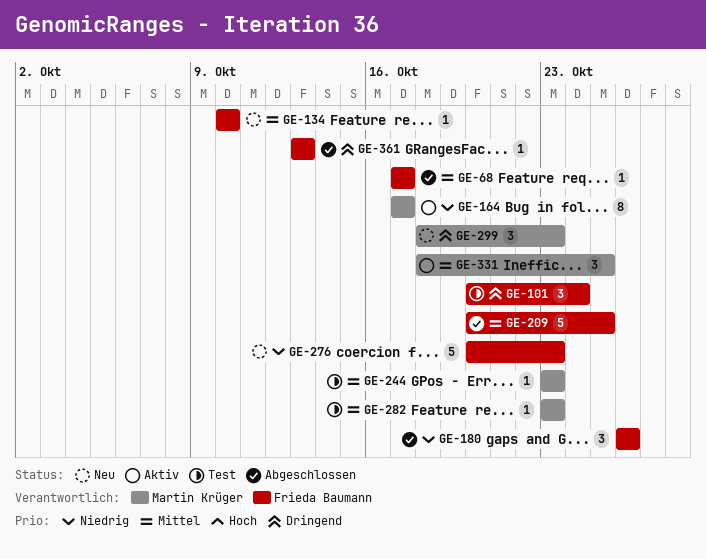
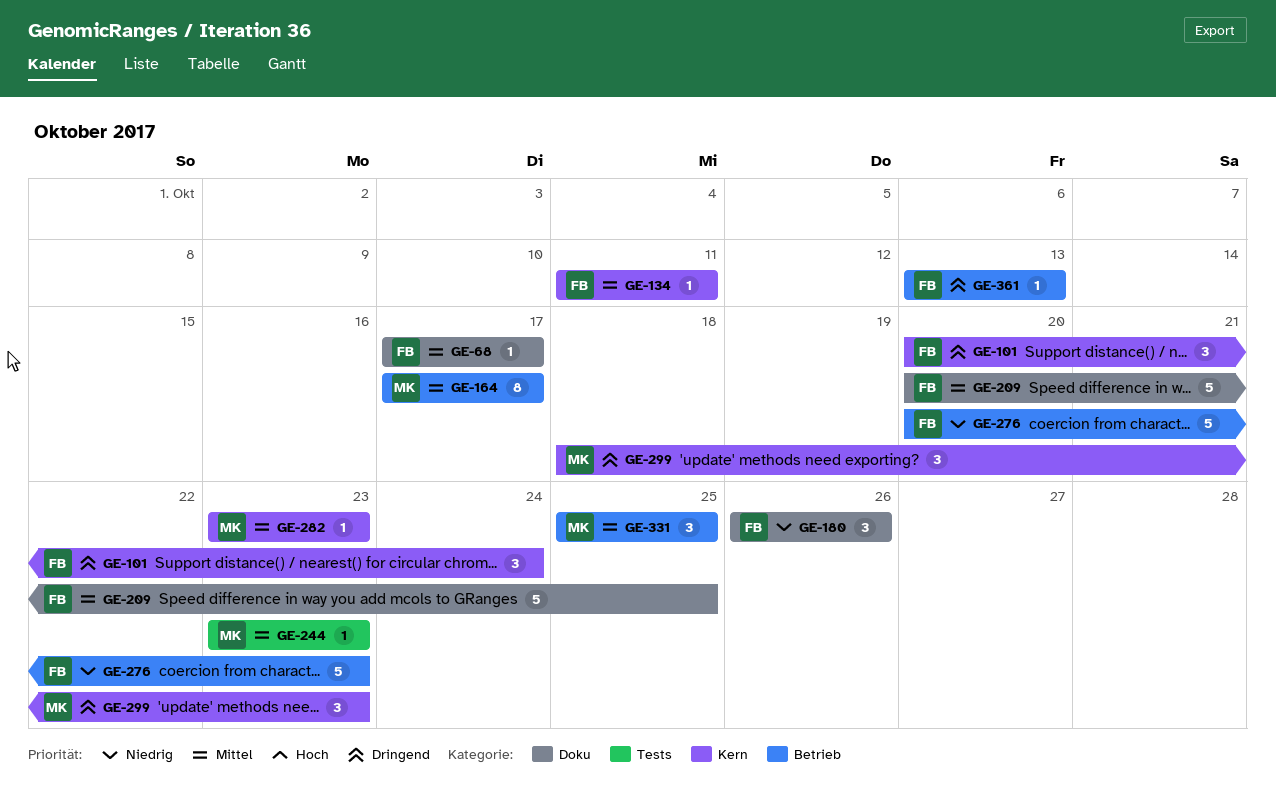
GE-134, start: Oct 10 -> Oct 11
GE-134, due: Oct 10 -> Oct 11
GE-164, priority: Niedrig -> Mittel
GE-331, start: Oct 18 -> Oct 25

